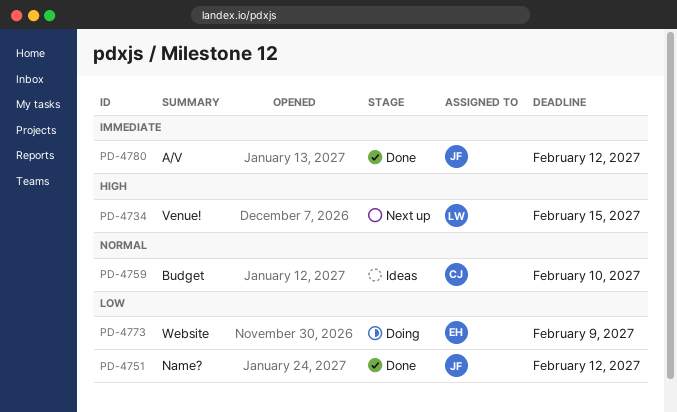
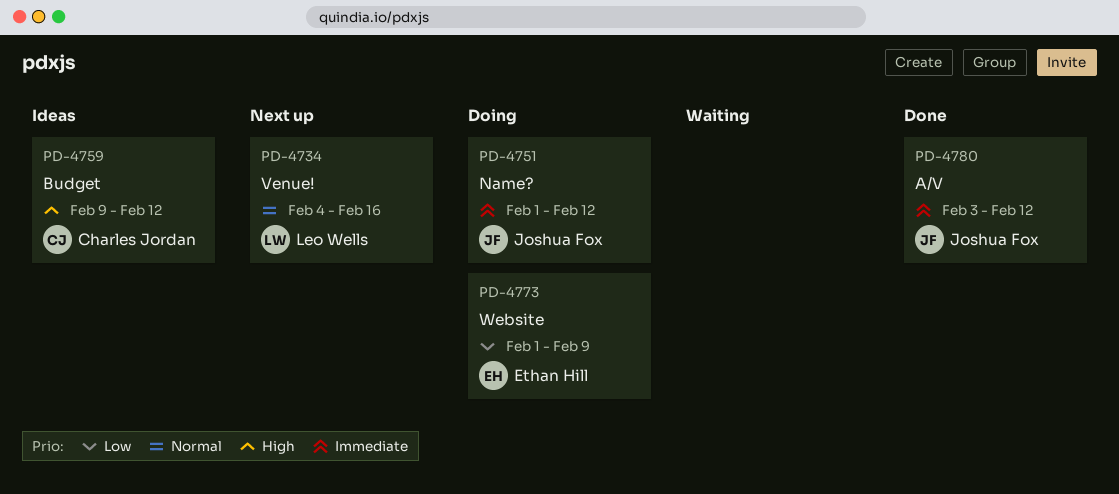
PD-4734, priority: High -> Normal
PD-4734, due: Feb 15 -> Feb 16
PD-4751, status: Done -> Doing
PD-4751, priority: Low -> Immediate
PD-4759, priority: Normal -> High
PD-4759, due: Feb 10 -> Feb 12

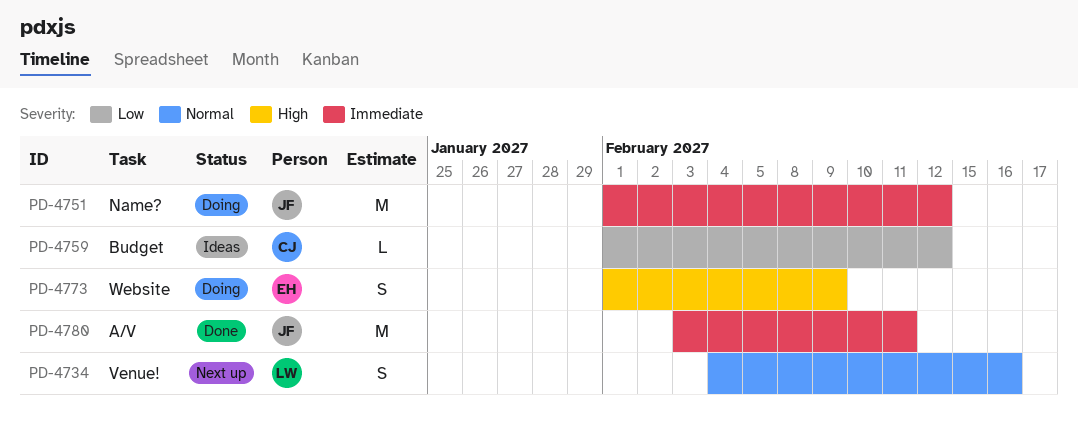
PD-4759, priority: High -> Low
PD-4759, start: Feb 9 -> Feb 1
PD-4773, priority: Low -> High
PD-4780, due: Feb 12 -> Feb 11

